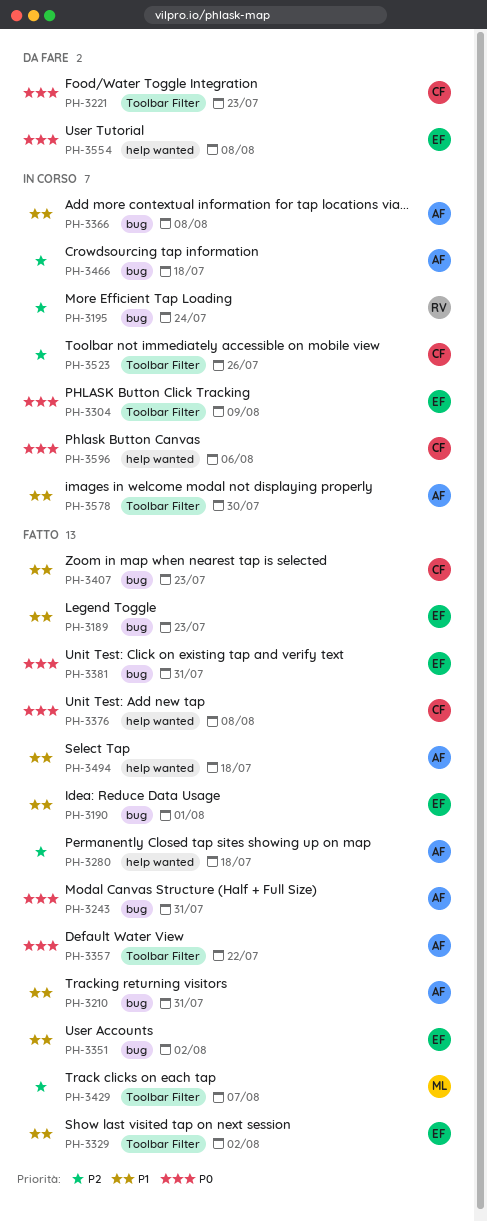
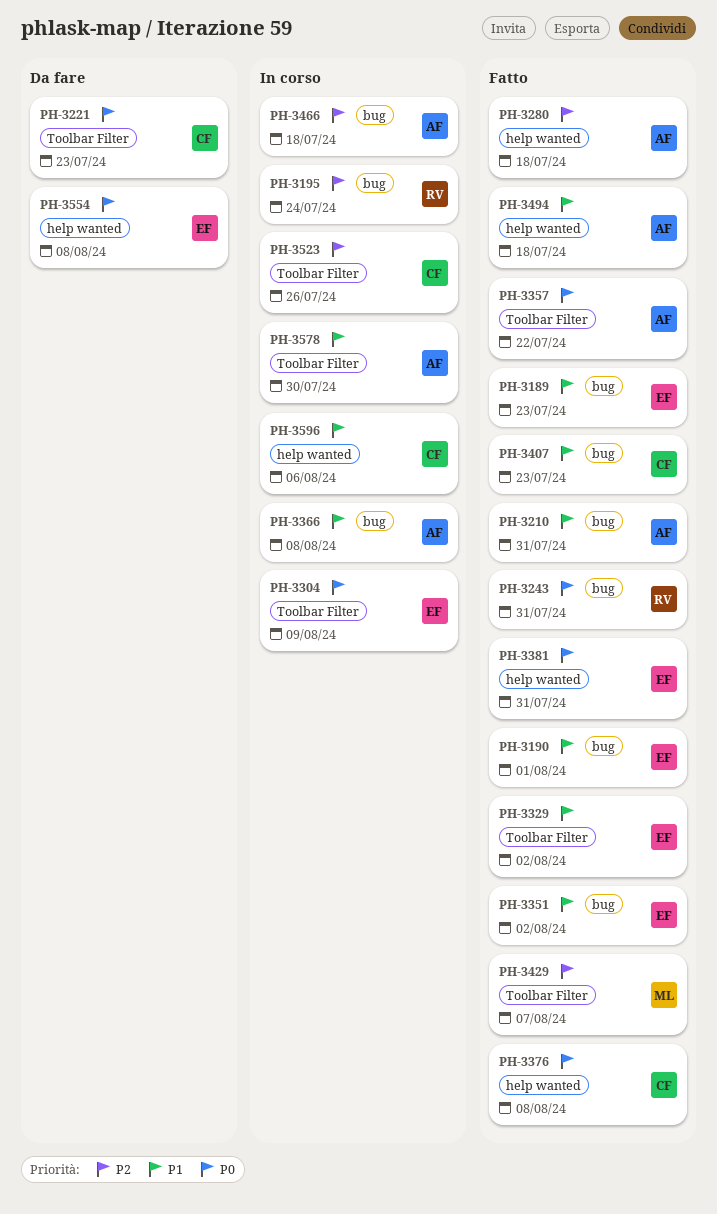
PH-3243, owner: AF -> RV
PH-3381, label: bug -> help wanted
PH-3596, priority: P0 -> P1

